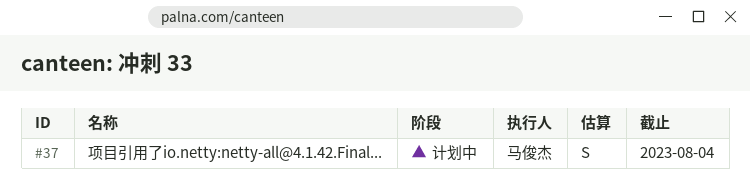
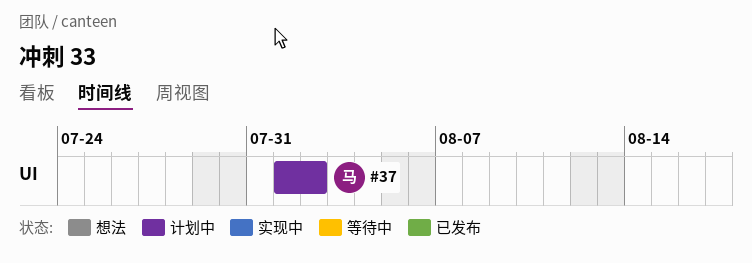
#37, due: Aug 4 -> Aug 2

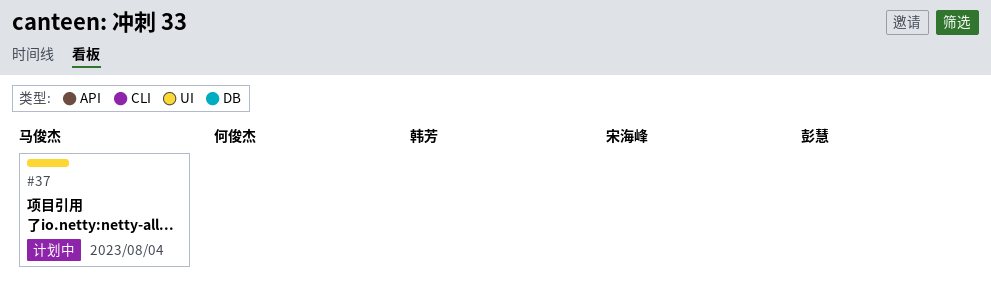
#37, due: Aug 2 -> Aug 4

